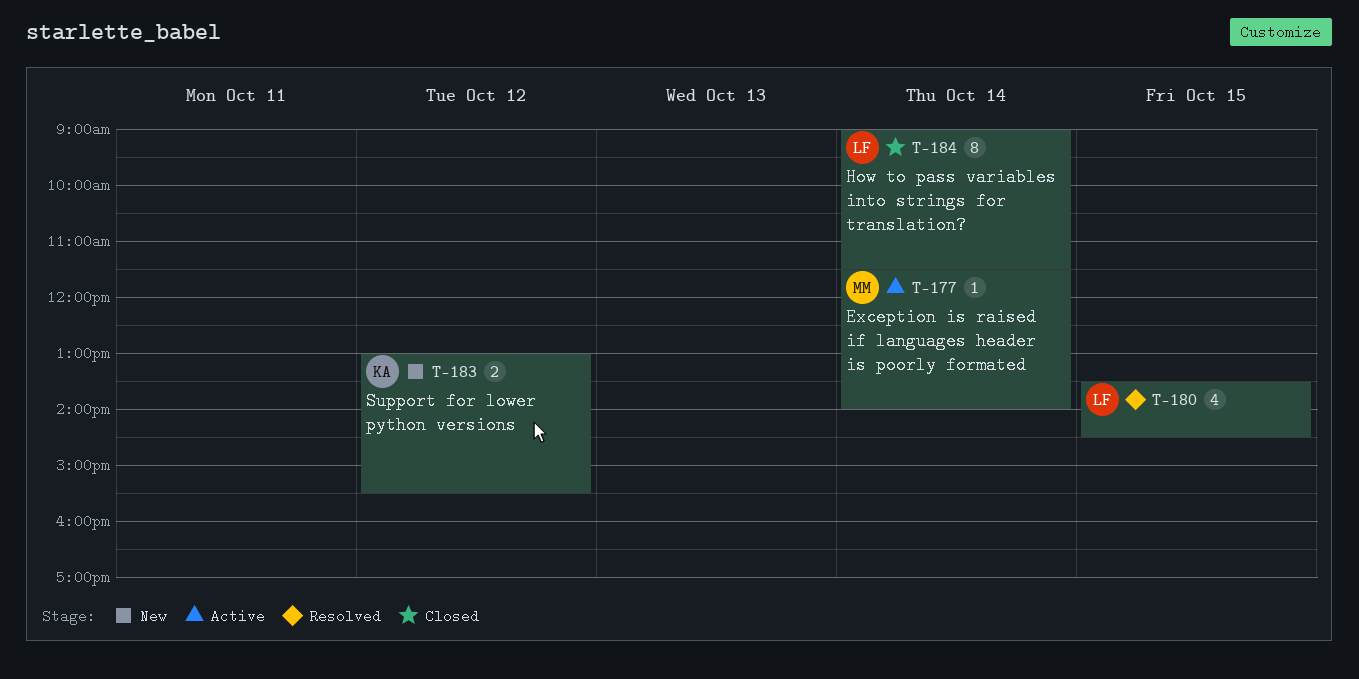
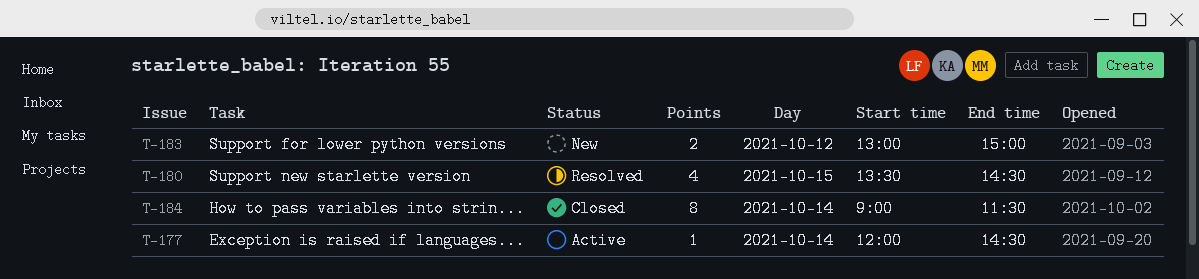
T-177, begins: 11:30 -> 12:00
T-177, ends: 14:00 -> 14:30
T-183, ends: 15:30 -> 15:00

